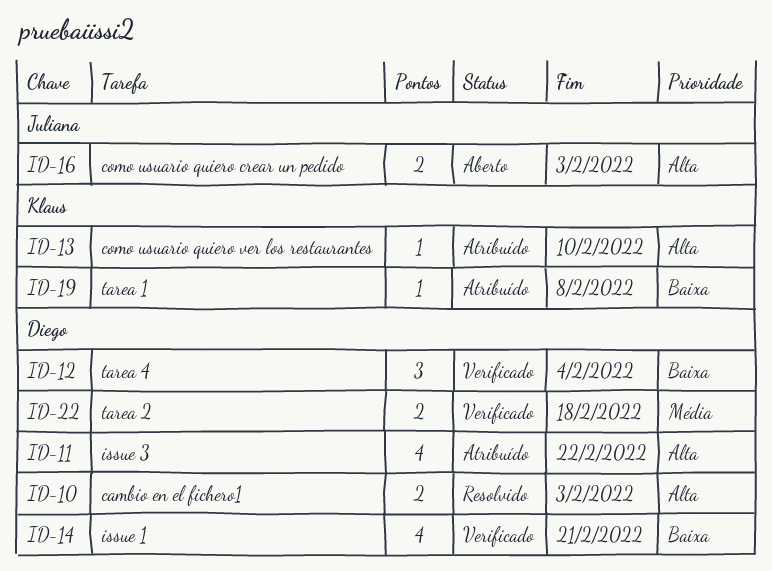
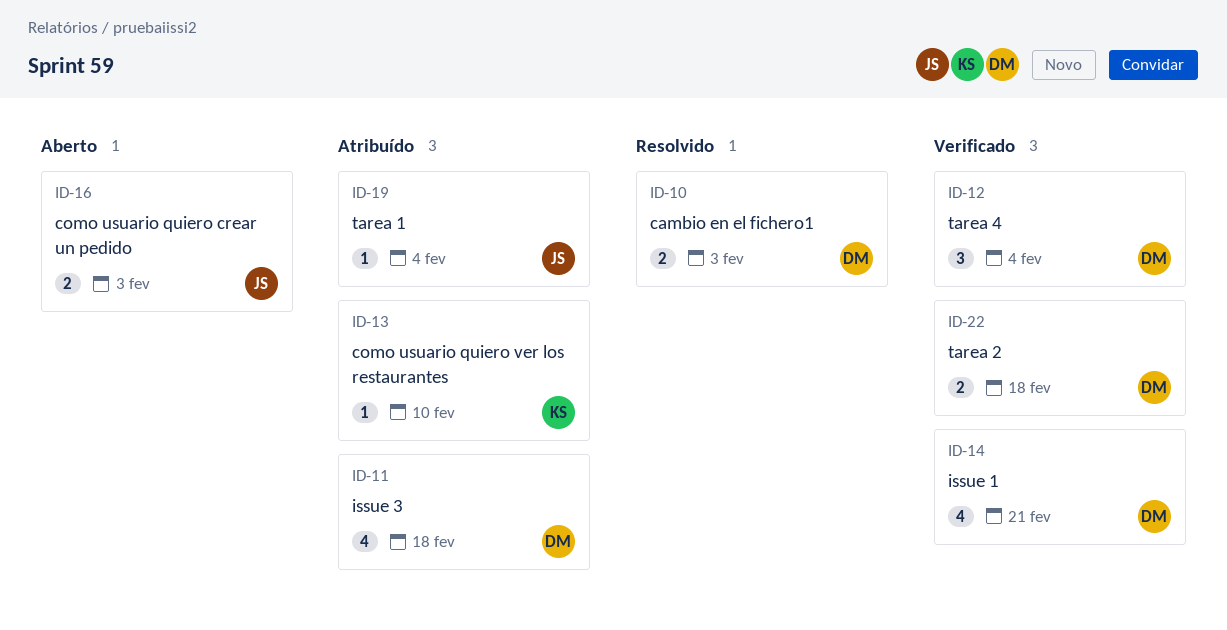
ID-11, due: Feb 22 -> Feb 18
ID-19, owner: Klaus -> Juliana
ID-19, due: Feb 8 -> Feb 4

